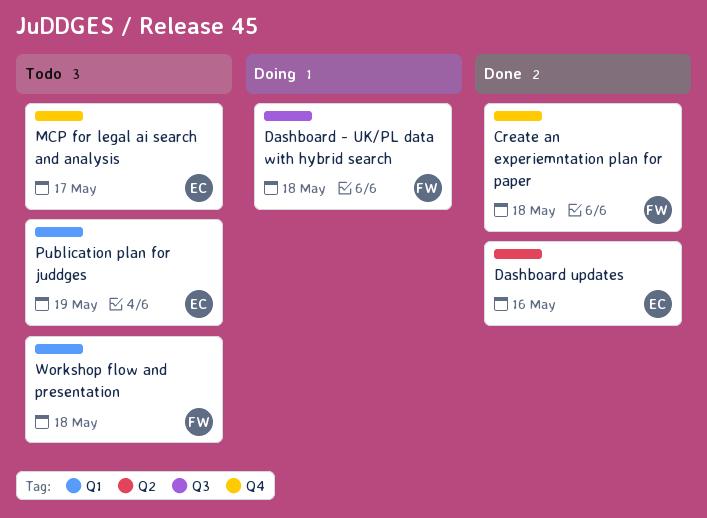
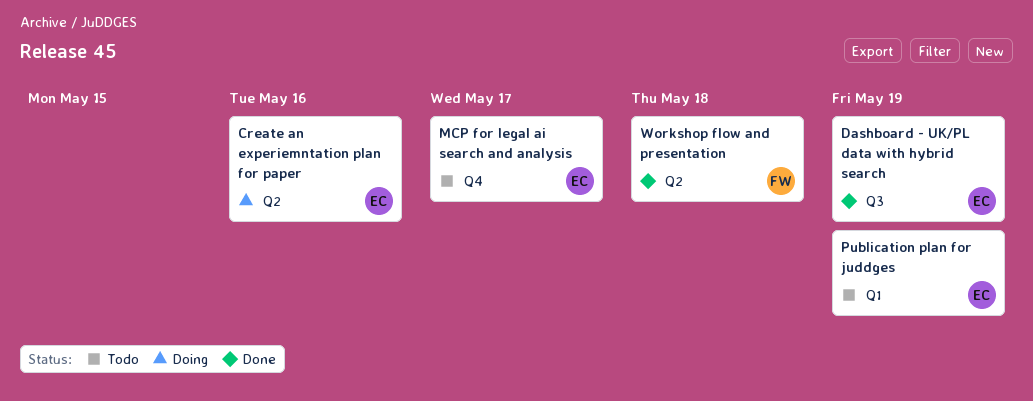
Create an experiemntation plan for paper, status: Done -> Doing
Create an experiemntation plan for paper, owner: FW -> EC
Create an experiemntation plan for paper, label: Q4 -> Q2
Create an experiemntation plan for paper, due: May 18 -> May 16
Dashboard - UK/PL data with hybrid search, status: Doing -> Done
Dashboard - UK/PL data with hybrid search, owner: FW -> EC
Dashboard - UK/PL data with hybrid search, due: May 18 -> May 19
Dashboard updates: present -> none
Workshop flow and presentation, status: Todo -> Done
Workshop flow and presentation, label: Q1 -> Q2

